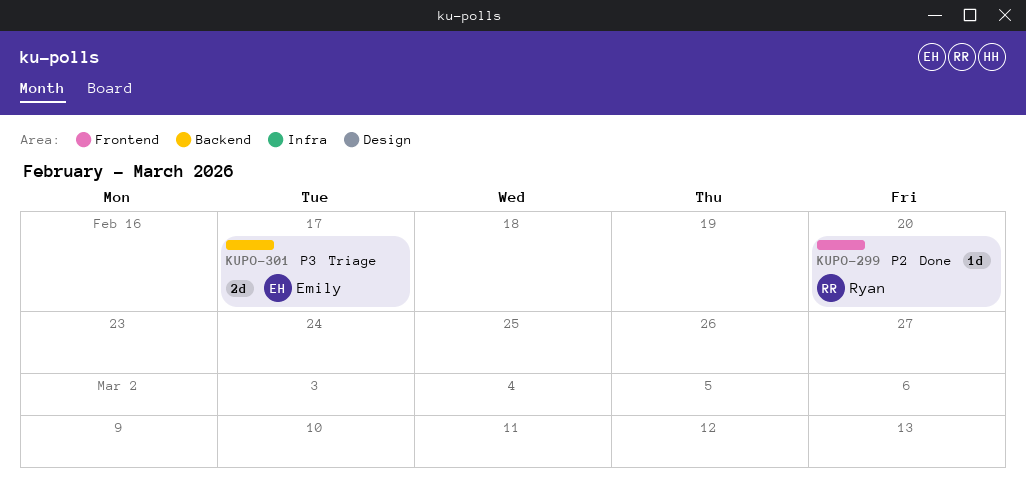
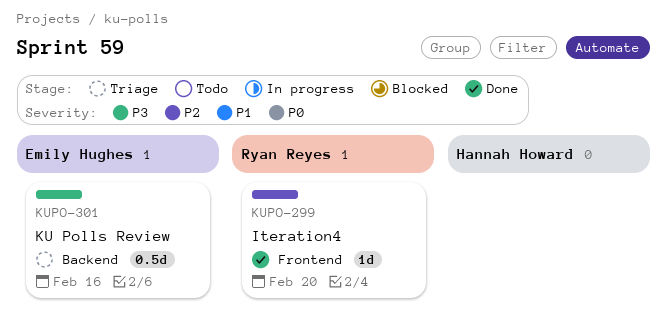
KUPO-301, estimate: 2d -> 0.5d
KUPO-301, due: Feb 17 -> Feb 16

